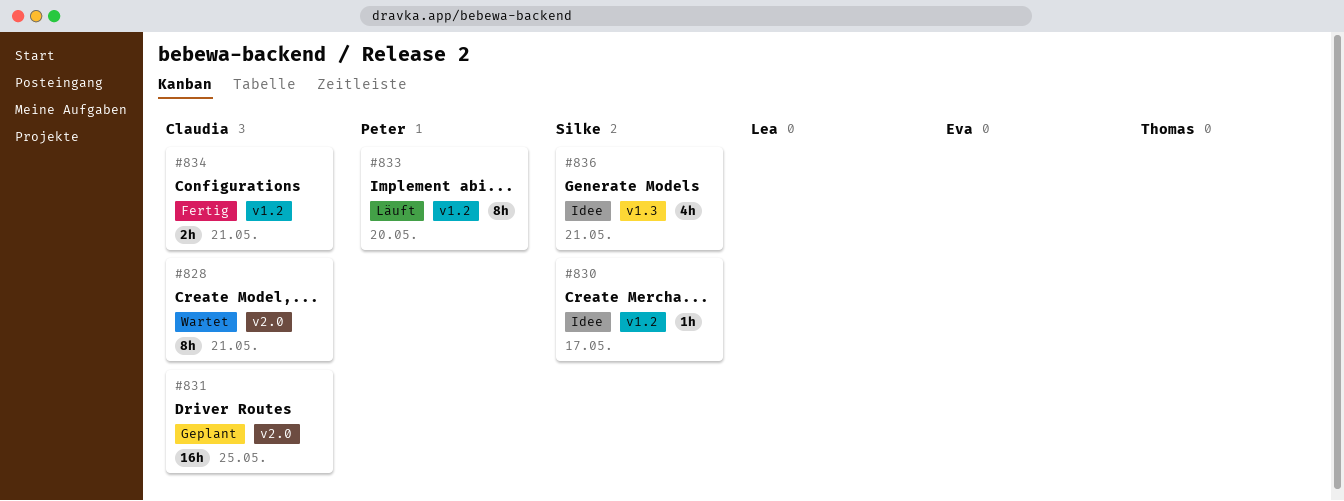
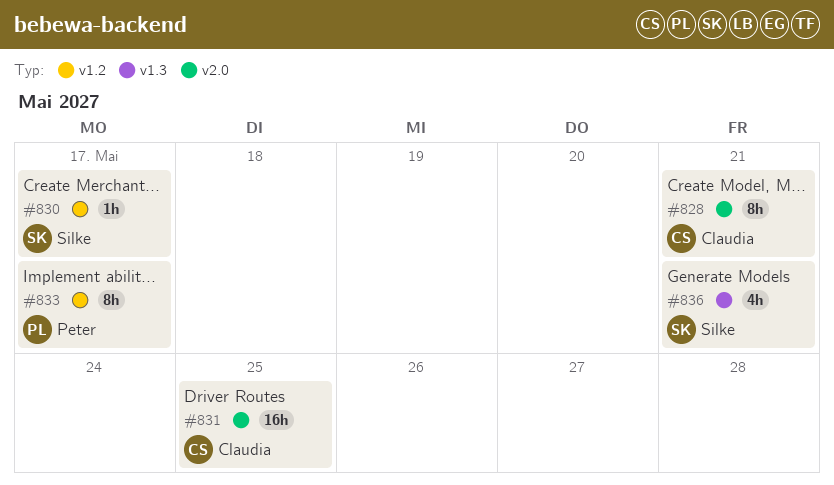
#833, due: May 20 -> May 17
#834: present -> none

